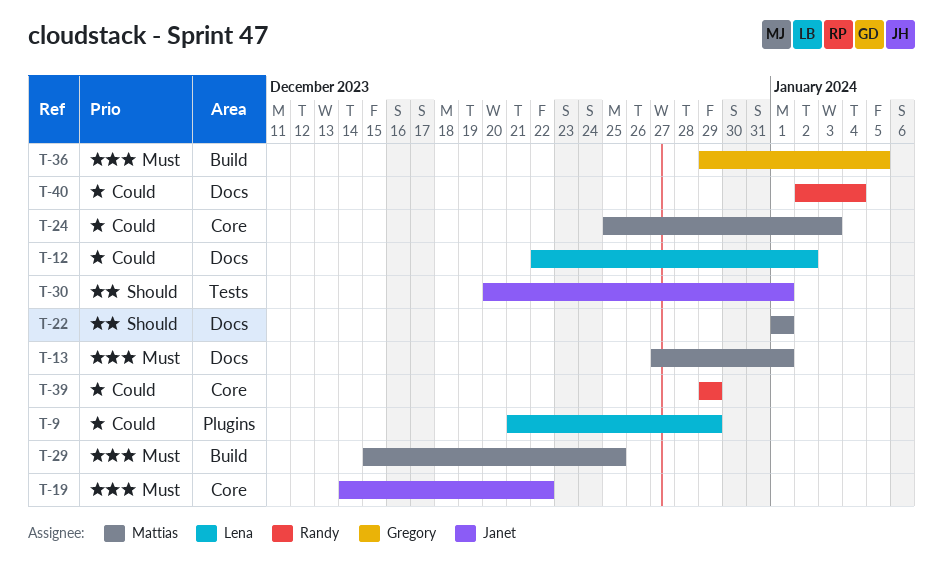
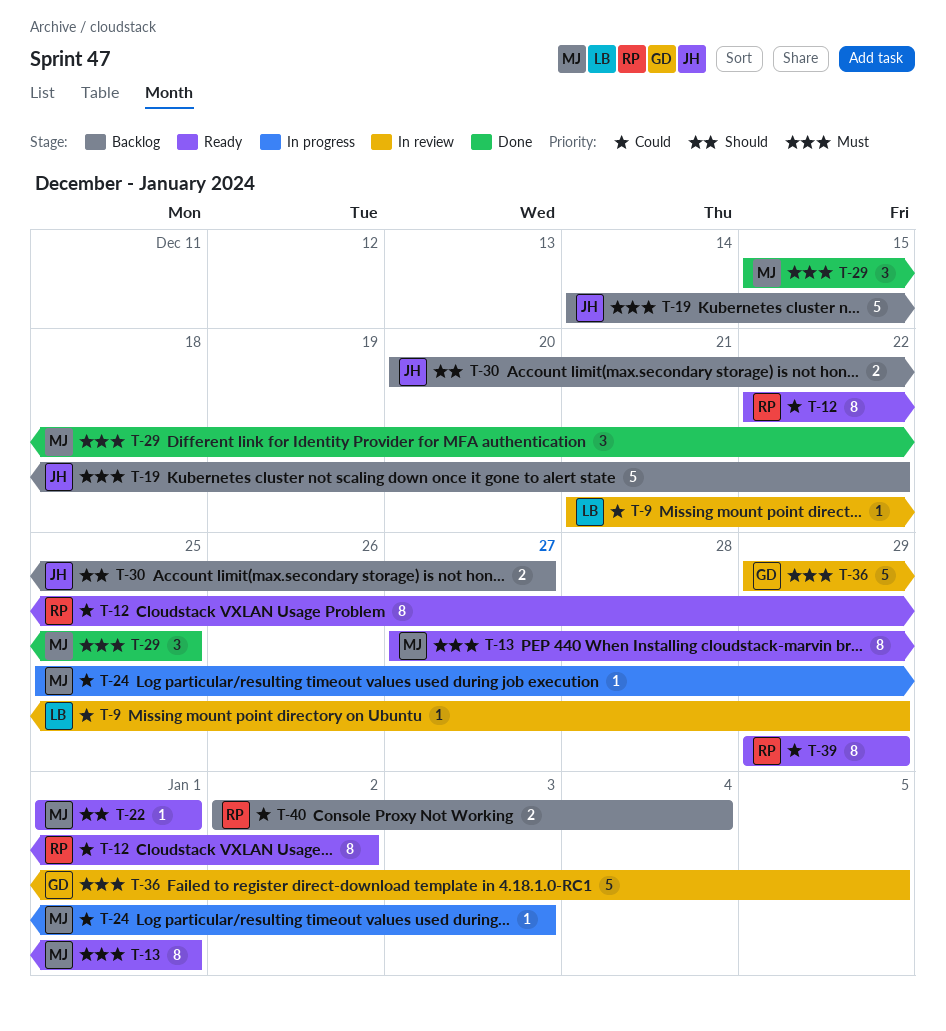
T-12, owner: Lena -> Randy
T-30, due: Jan 1 -> Dec 27

